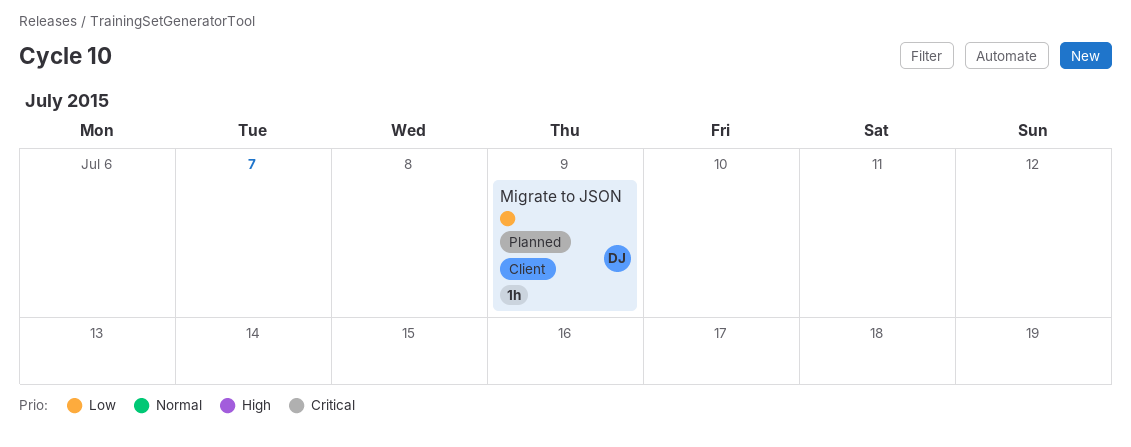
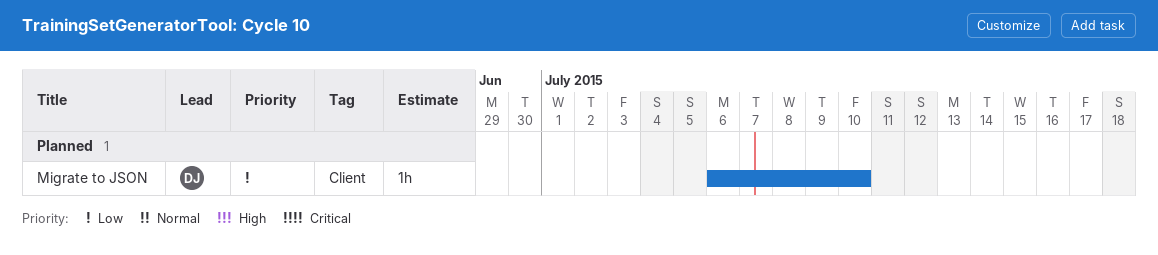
Migrate to JSON, due: Jul 9 -> Jul 10

